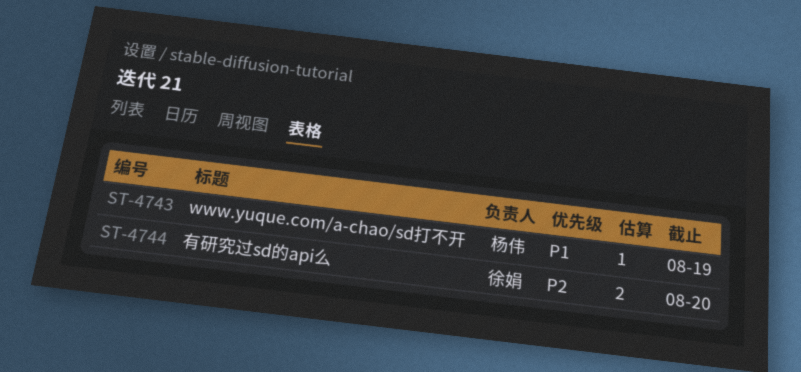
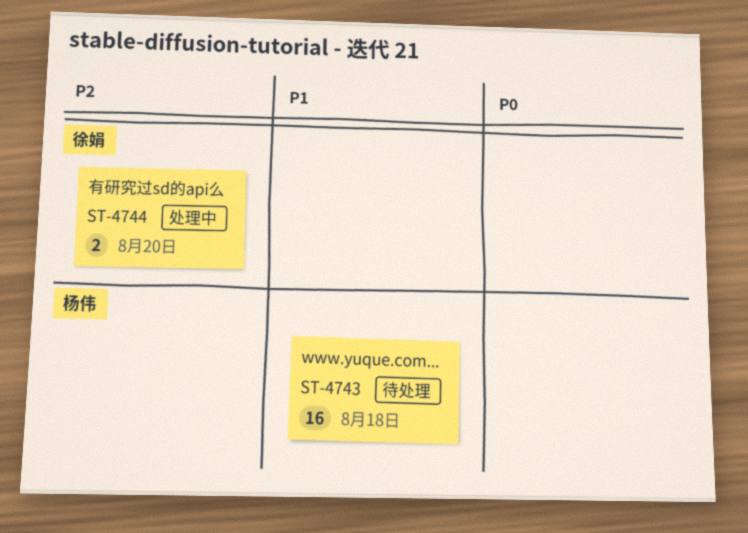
ST-4743, estimate: 1 -> 16
ST-4743, due: Aug 19 -> Aug 18

